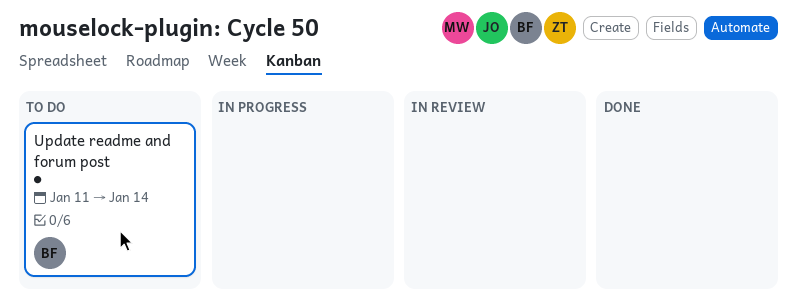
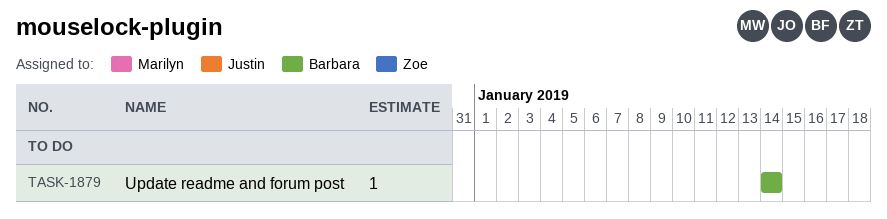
Update readme and forum post, start: Jan 11 -> Jan 14

